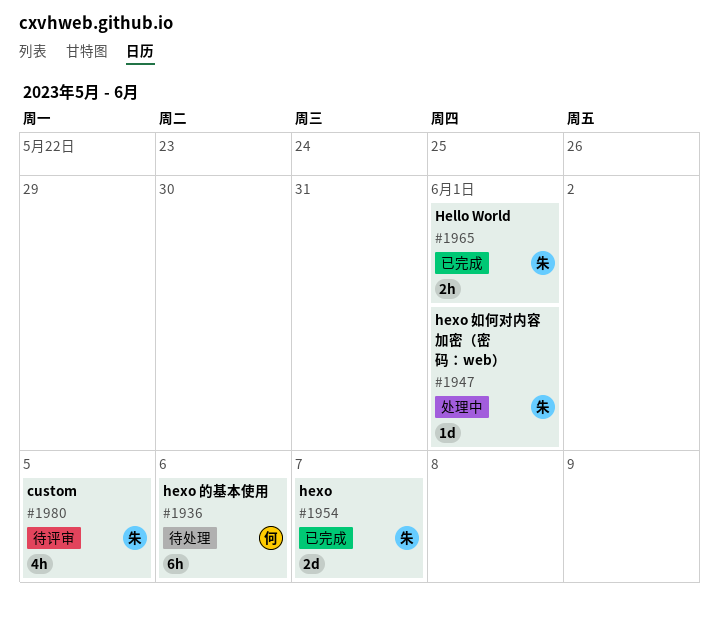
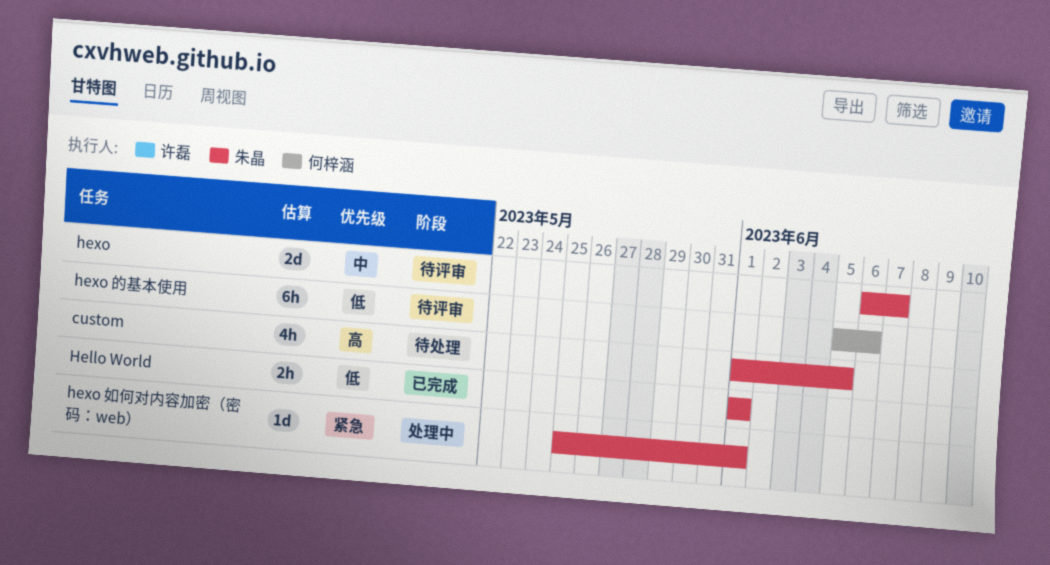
custom, status: 待评审 -> 待处理
hexo, status: 已完成 -> 待评审
hexo 的基本使用, status: 待处理 -> 待评审

